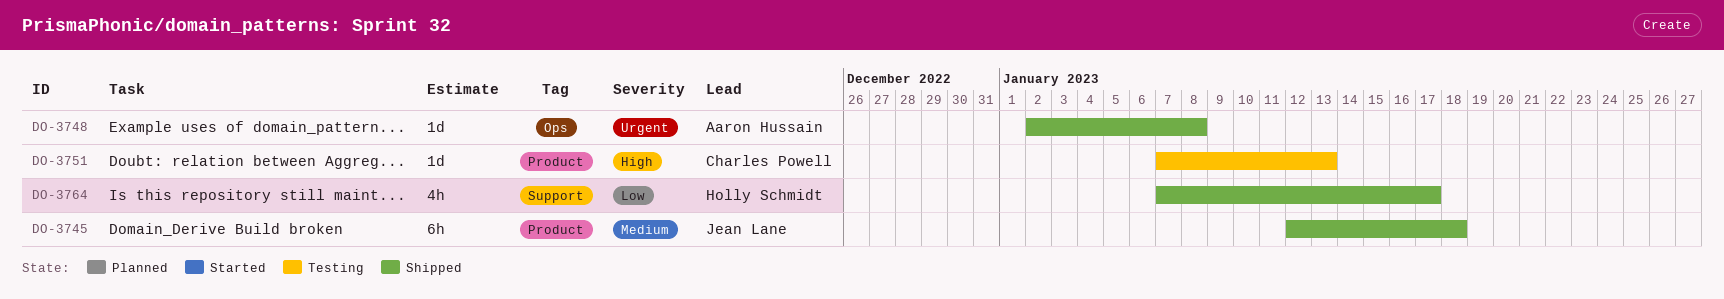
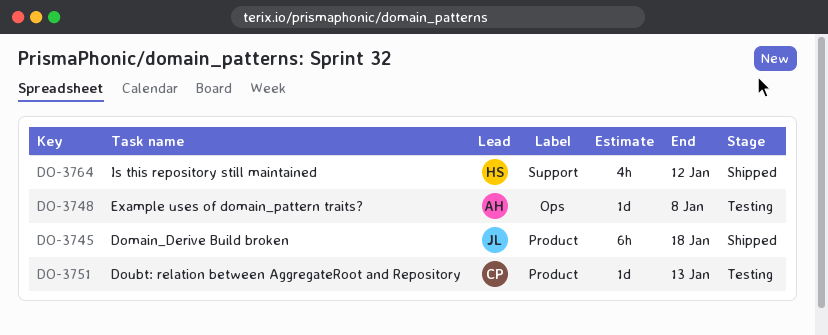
DO-3748, status: Shipped -> Testing
DO-3764, due: Jan 17 -> Jan 12

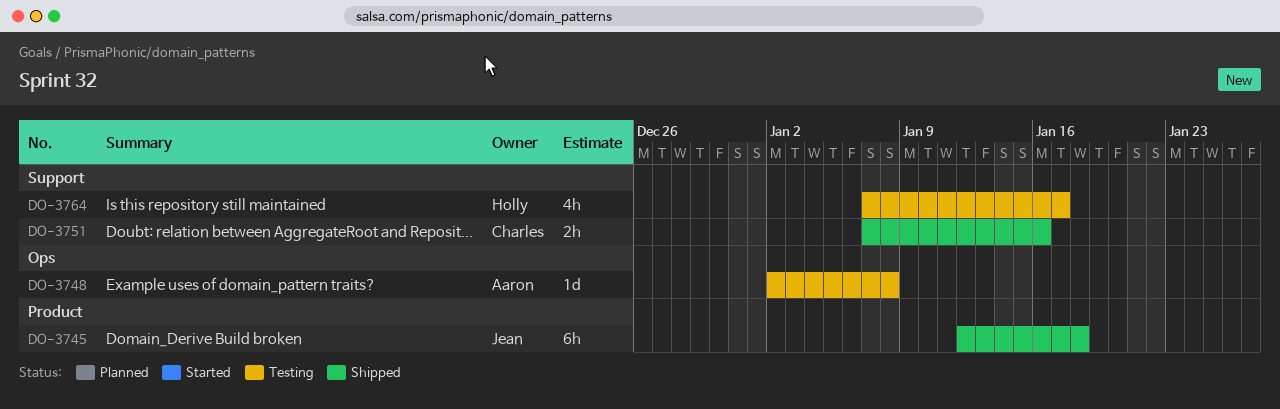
DO-3751, status: Testing -> Shipped
DO-3751, label: Product -> Support
DO-3751, estimate: 1d -> 2h
DO-3751, due: Jan 13 -> Jan 16
DO-3764, status: Shipped -> Testing
DO-3764, due: Jan 12 -> Jan 17

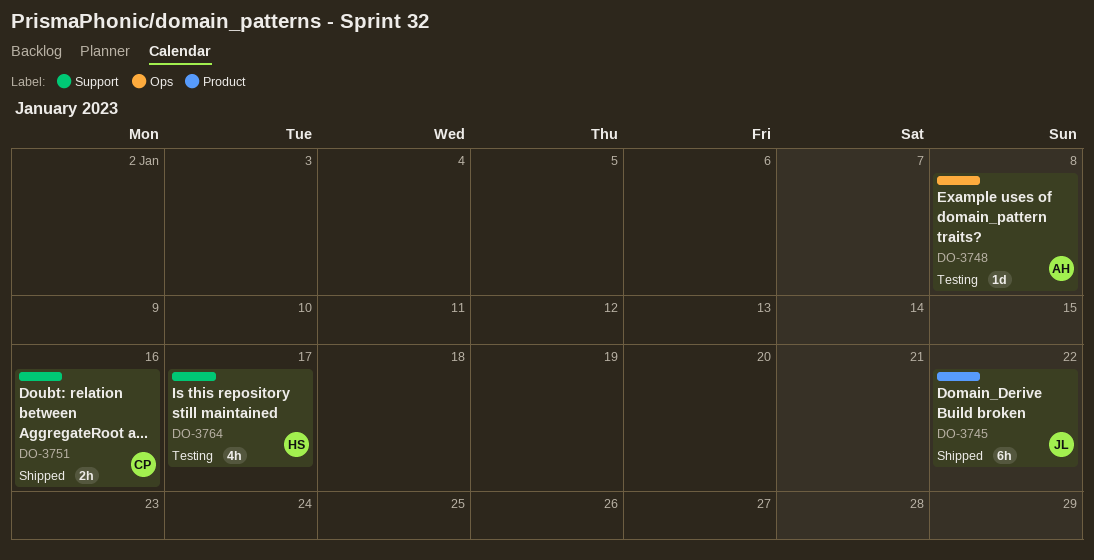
DO-3745, due: Jan 18 -> Jan 22

